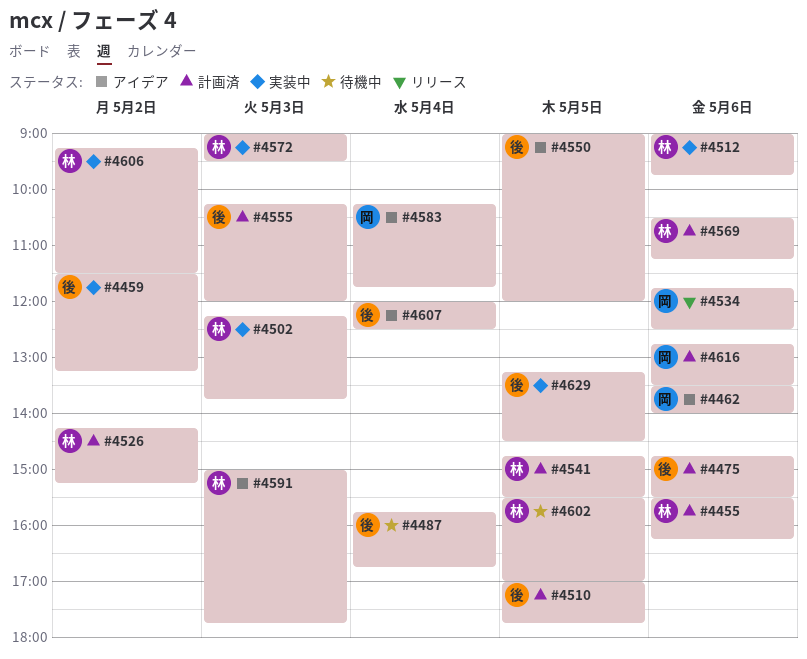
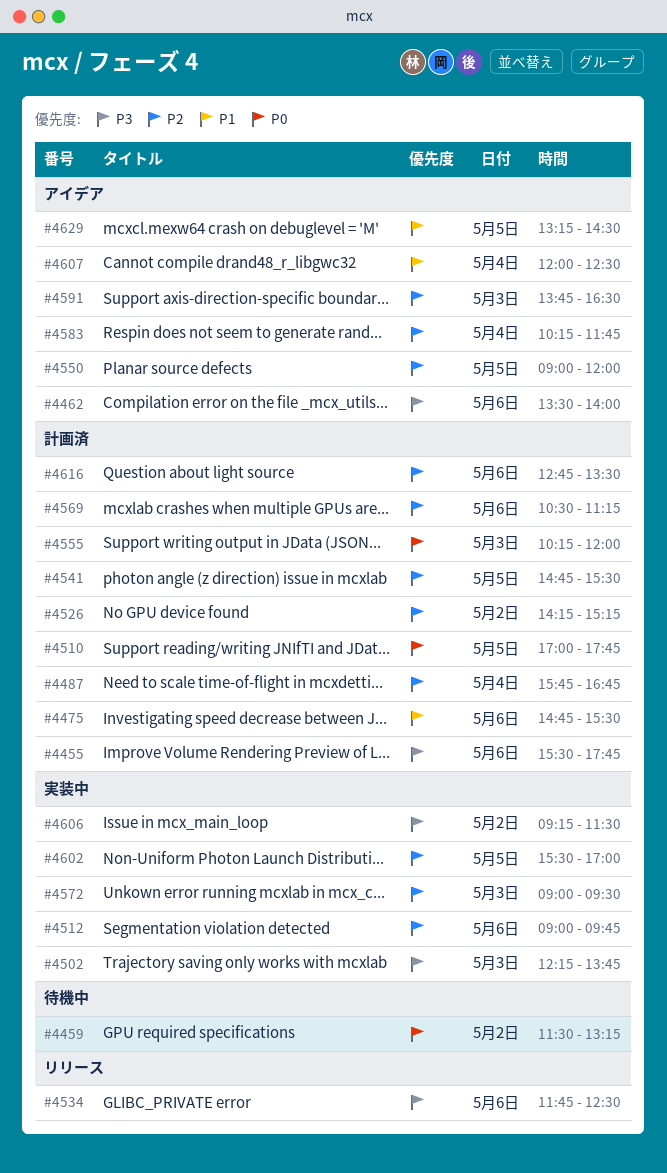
#4455, ends: 16:15 -> 17:45
#4459, status: 実装中 -> 待機中
#4487, status: 待機中 -> 計画済
#4591, begins: 15:00 -> 13:45
#4591, ends: 17:45 -> 16:30
#4602, status: 待機中 -> 実装中
#4629, status: 実装中 -> アイデア

